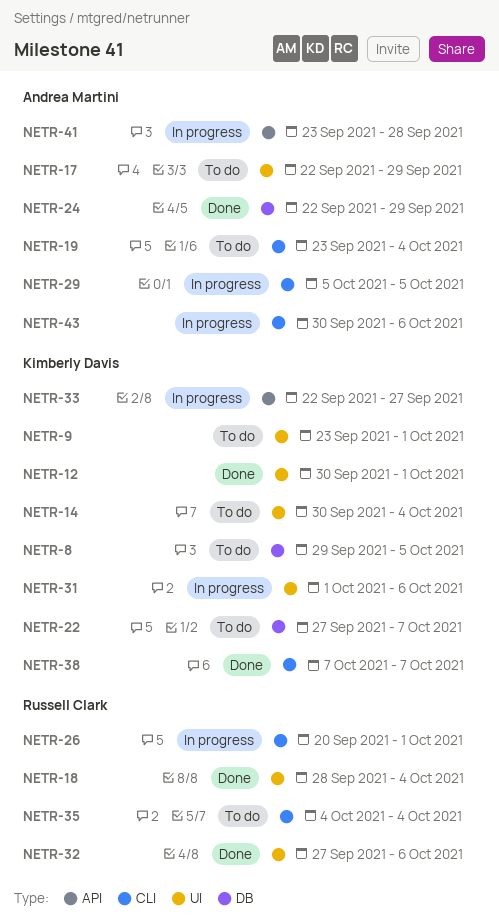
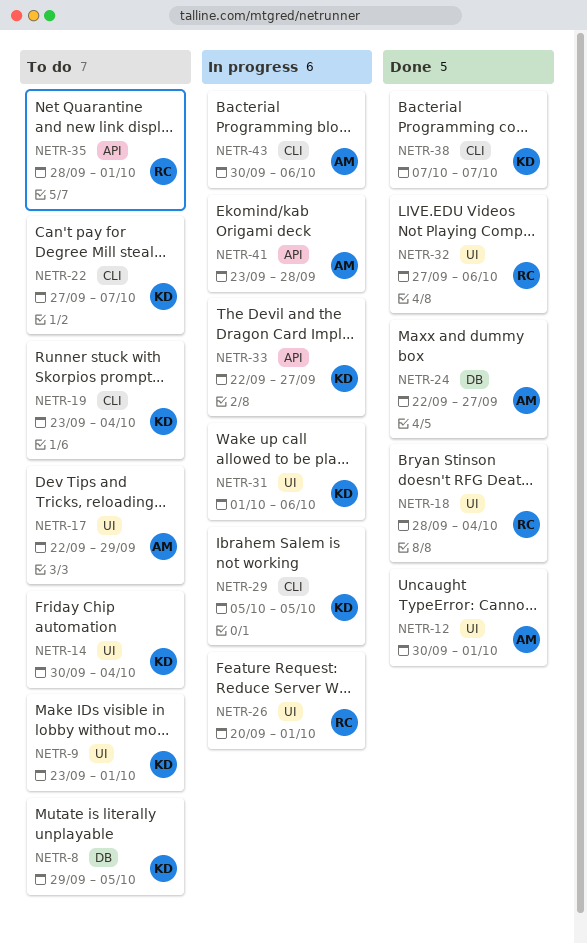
NETR-12, owner: Kimberly Davis -> Andrea Martini
NETR-19, owner: Andrea Martini -> Kimberly Davis
NETR-22, label: DB -> CLI
NETR-24, due: Sep 29 -> Sep 27
NETR-26, label: CLI -> UI
NETR-29, owner: Andrea Martini -> Kimberly Davis
NETR-35, label: CLI -> API
NETR-35, start: Oct 4 -> Sep 28
NETR-35, due: Oct 4 -> Oct 1

